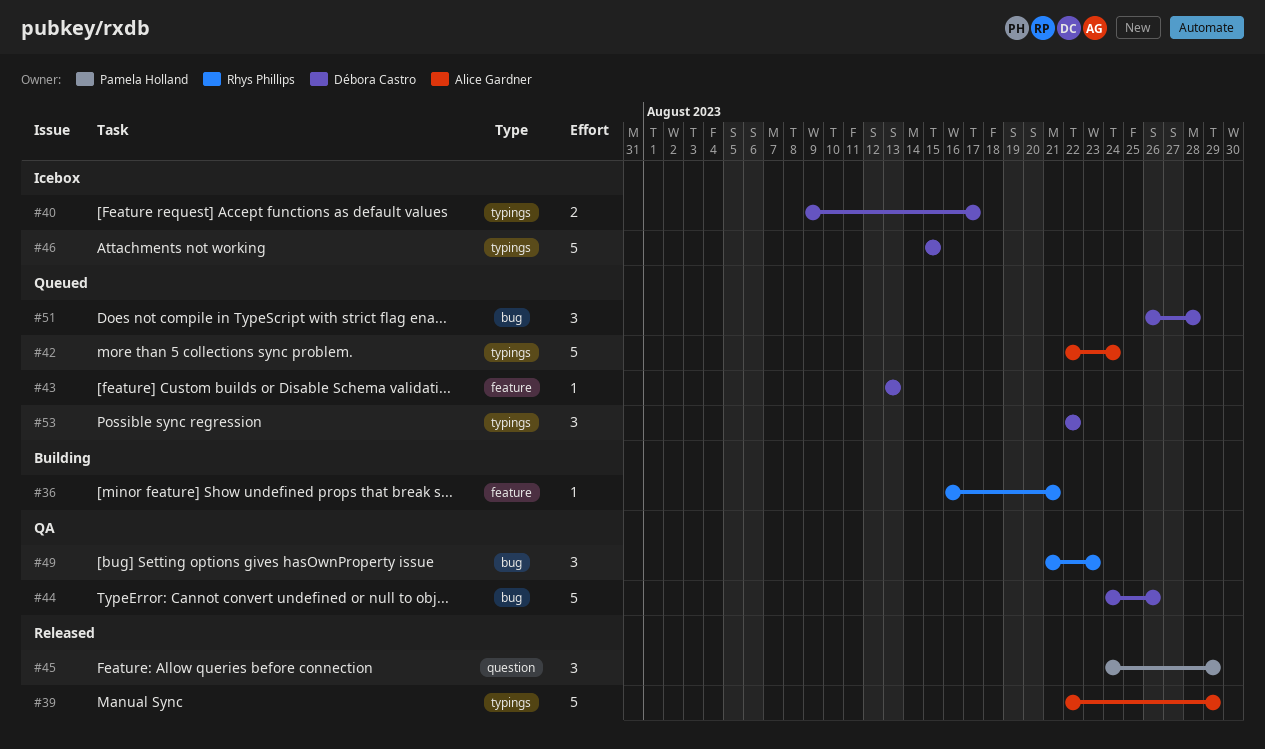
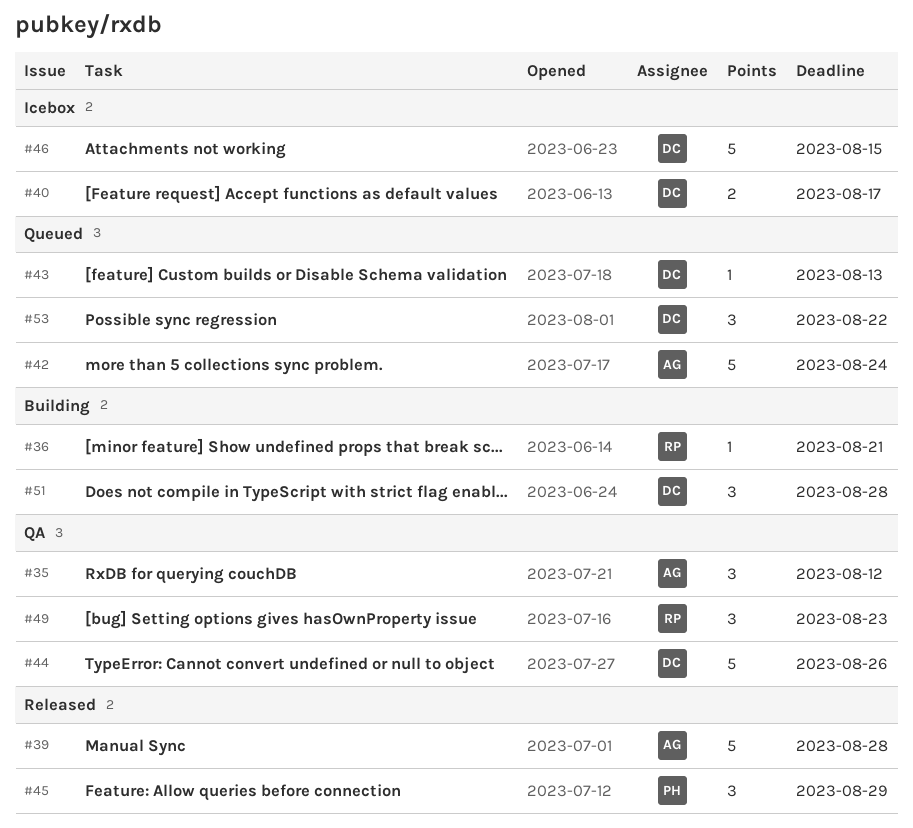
#35: none -> present
#39, due: Aug 29 -> Aug 28
#51, status: Queued -> Building

